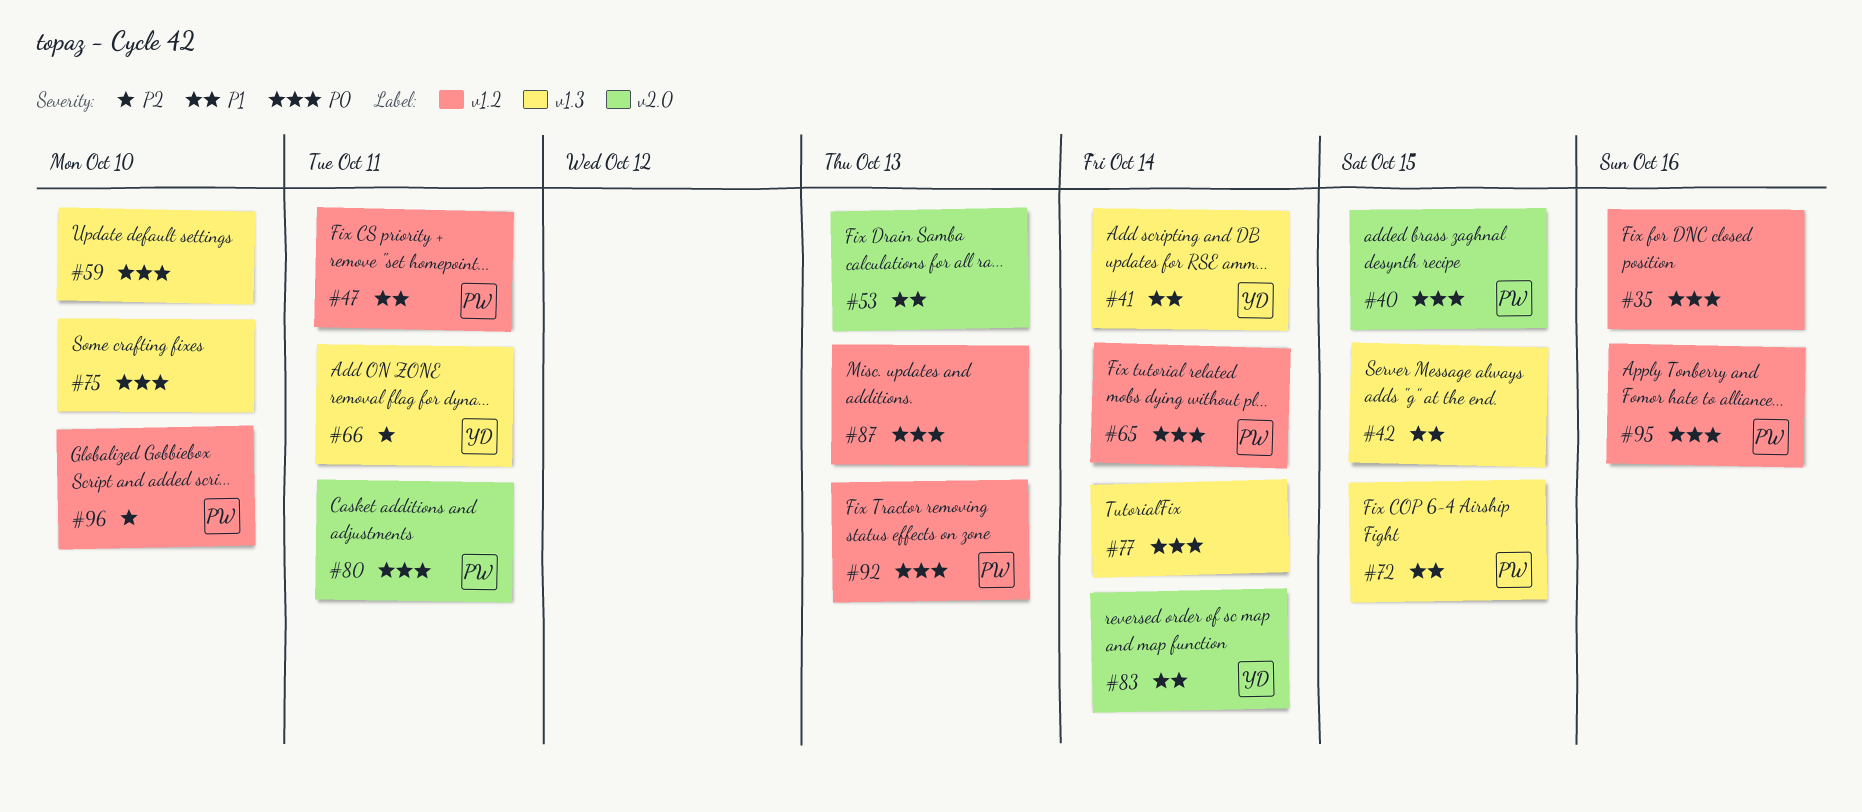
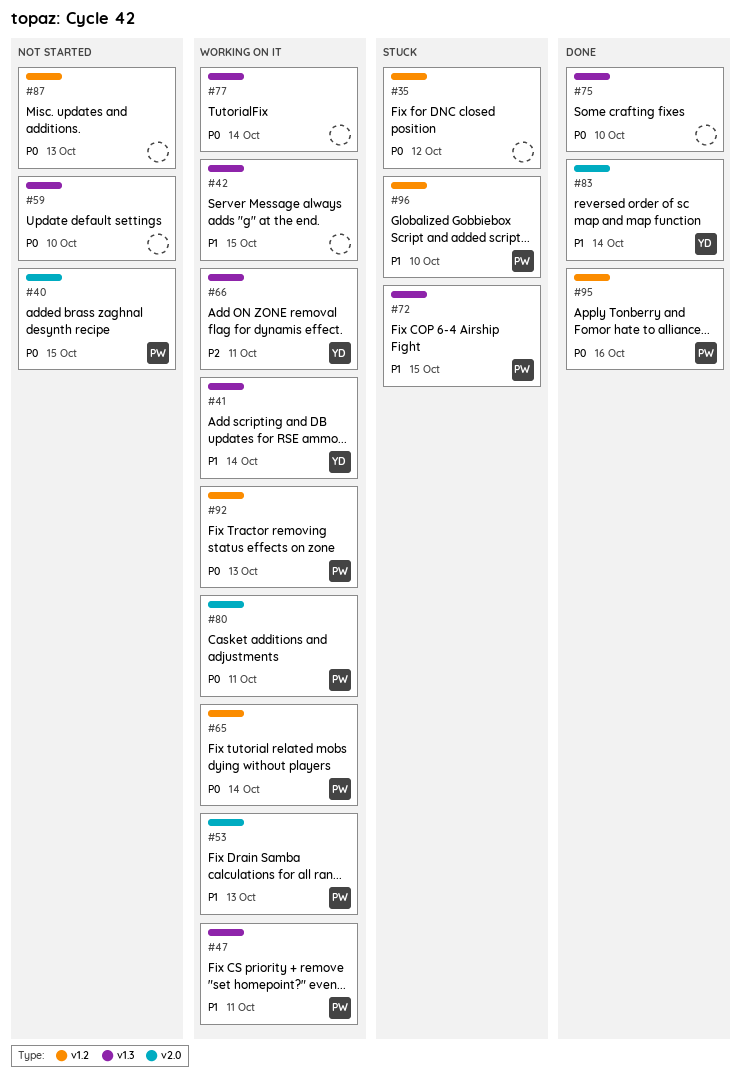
#35, due: Oct 16 -> Oct 12
#47, label: v1.2 -> v1.3
#53, owner: none -> PW
#96, priority: P2 -> P1

